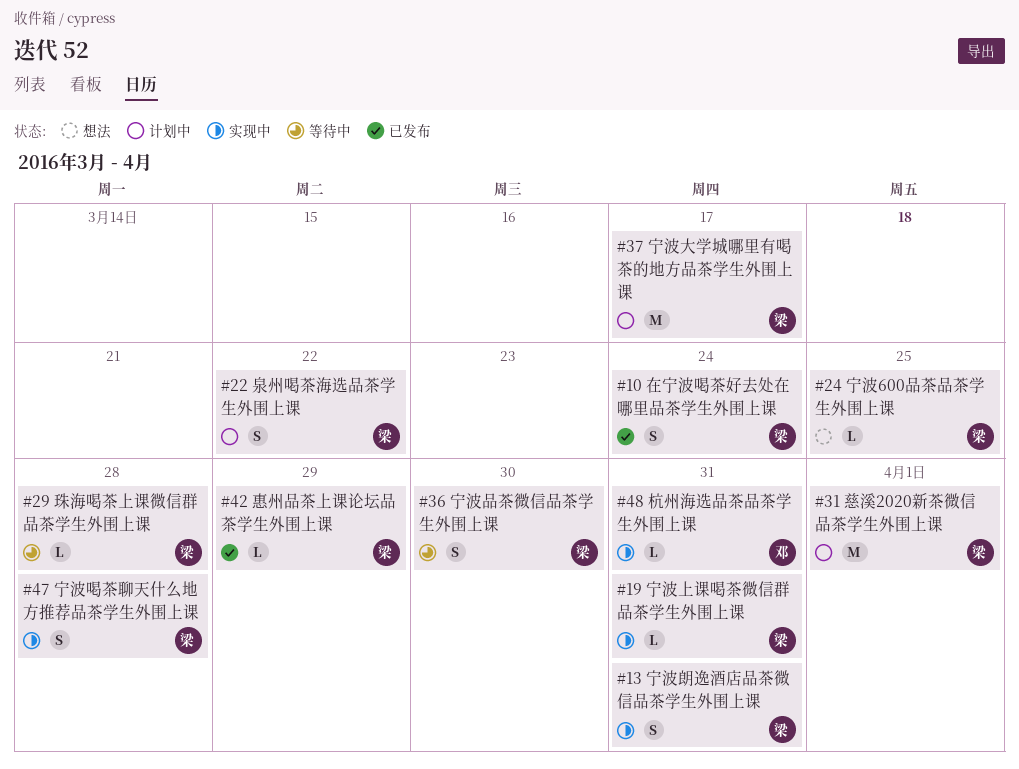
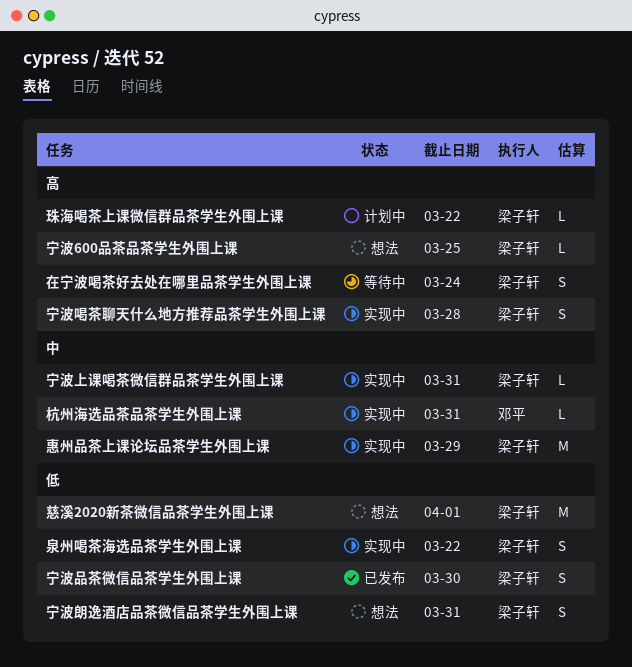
在宁波喝茶好去处在哪里品茶学生外围上课, status: 已发布 -> 等待中
宁波品茶微信品茶学生外围上课, status: 等待中 -> 已发布
宁波大学城哪里有喝茶的地方品茶学生外围上课: present -> none
宁波朗逸酒店品茶微信品茶学生外围上课, status: 实现中 -> 想法
惠州品茶上课论坛品茶学生外围上课, status: 已发布 -> 实现中
惠州品茶上课论坛品茶学生外围上课, estimate: L -> M
慈溪2020新茶微信品茶学生外围上课, status: 计划中 -> 想法
泉州喝茶海选品茶学生外围上课, status: 计划中 -> 实现中
珠海喝茶上课微信群品茶学生外围上课, status: 等待中 -> 计划中
珠海喝茶上课微信群品茶学生外围上课, due: Mar 28 -> Mar 22

